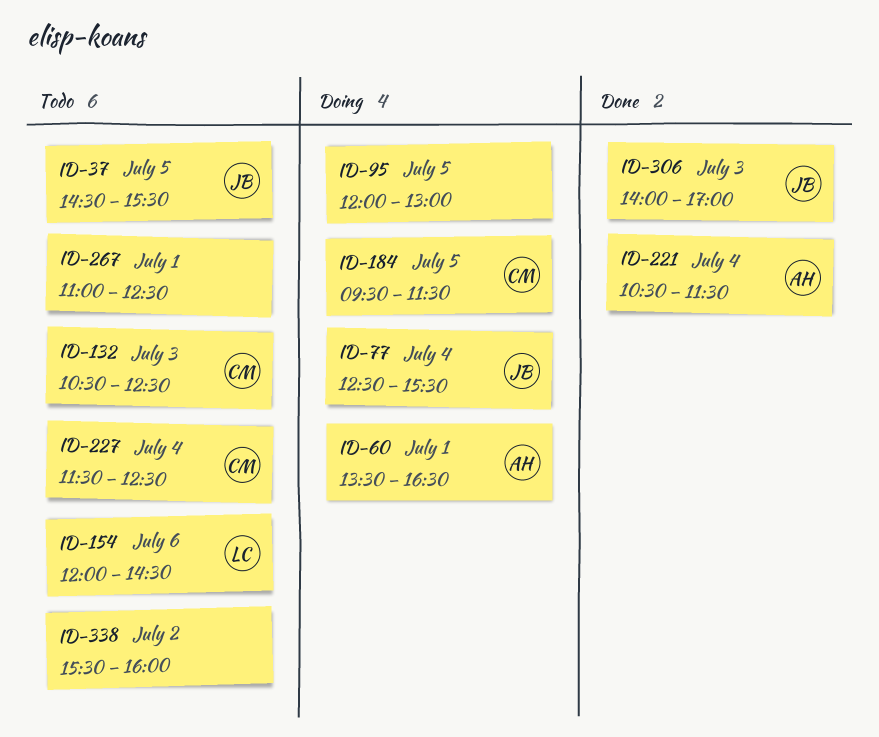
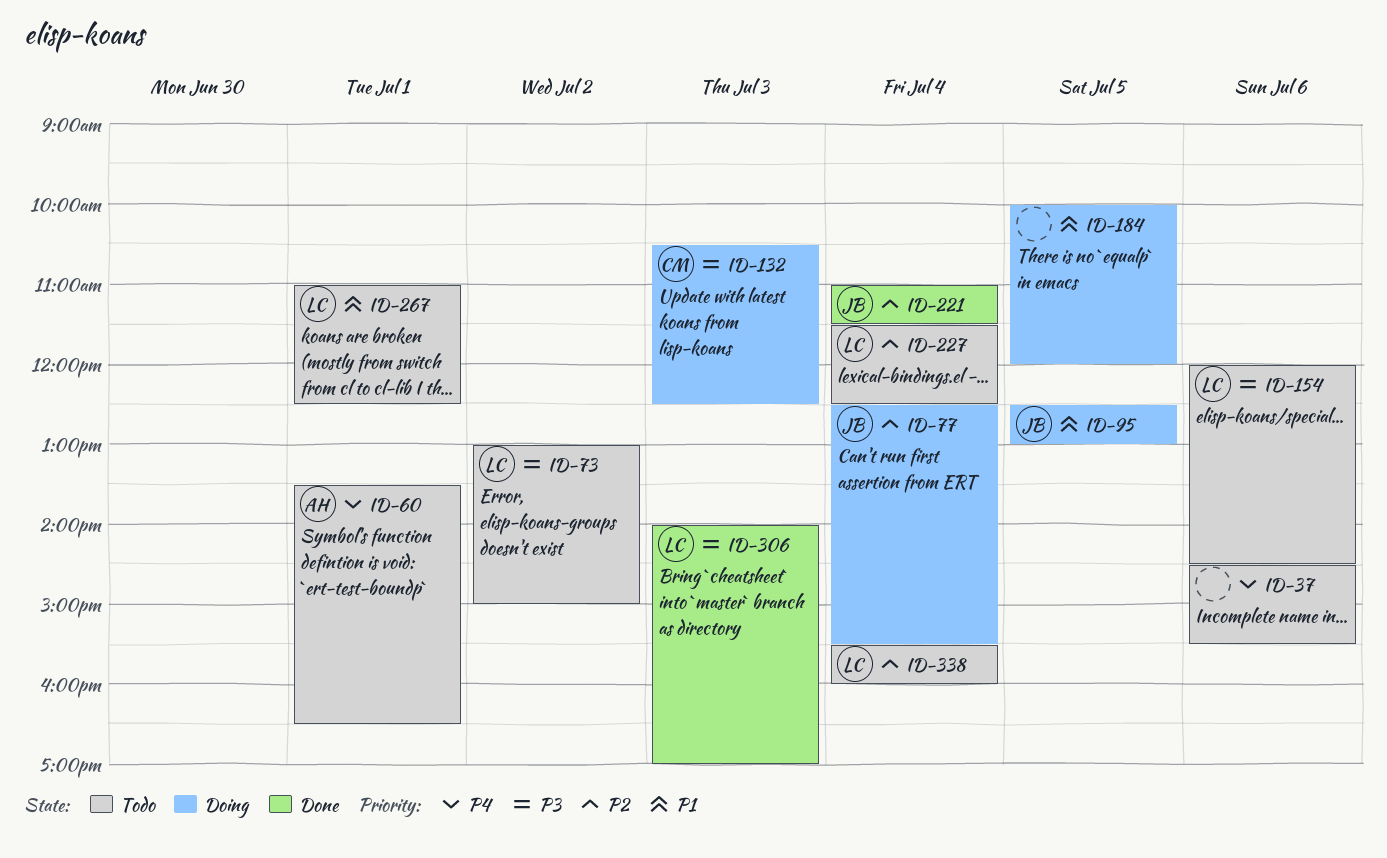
ID-37, owner: JB -> none
ID-37, day: Jul 5 -> Jul 6
ID-60, status: Doing -> Todo
ID-73: none -> present
ID-95, owner: none -> JB
ID-95, begins: 12:00 -> 12:30
ID-132, status: Todo -> Doing
ID-184, owner: CM -> none
ID-184, begins: 09:30 -> 10:00
ID-184, ends: 11:30 -> 12:00
ID-221, owner: AH -> JB
ID-221, begins: 10:30 -> 11:00
ID-227, owner: CM -> LC
ID-267, owner: none -> LC
ID-306, owner: JB -> LC
ID-338, owner: none -> LC
ID-338, day: Jul 2 -> Jul 4

